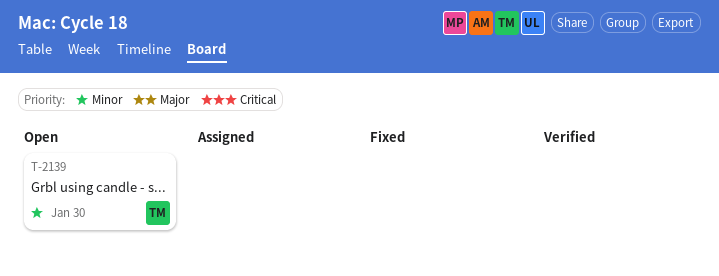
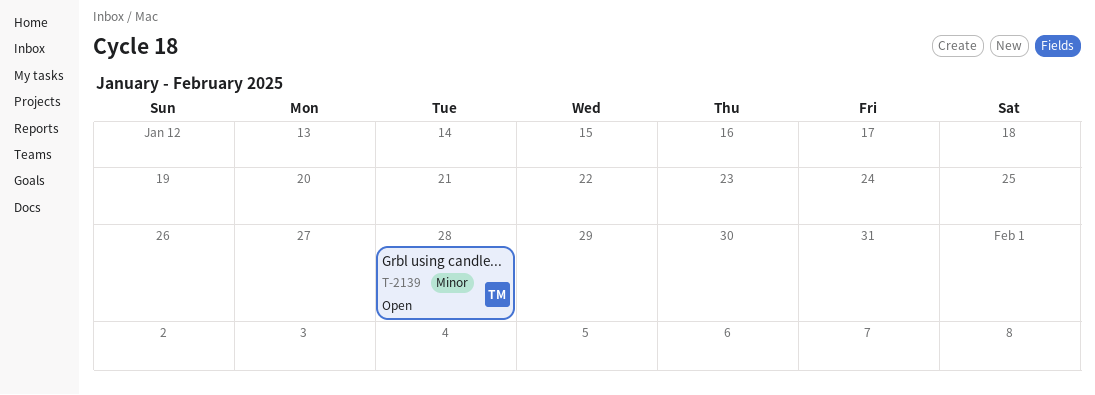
T-2139, due: Jan 30 -> Jan 28

